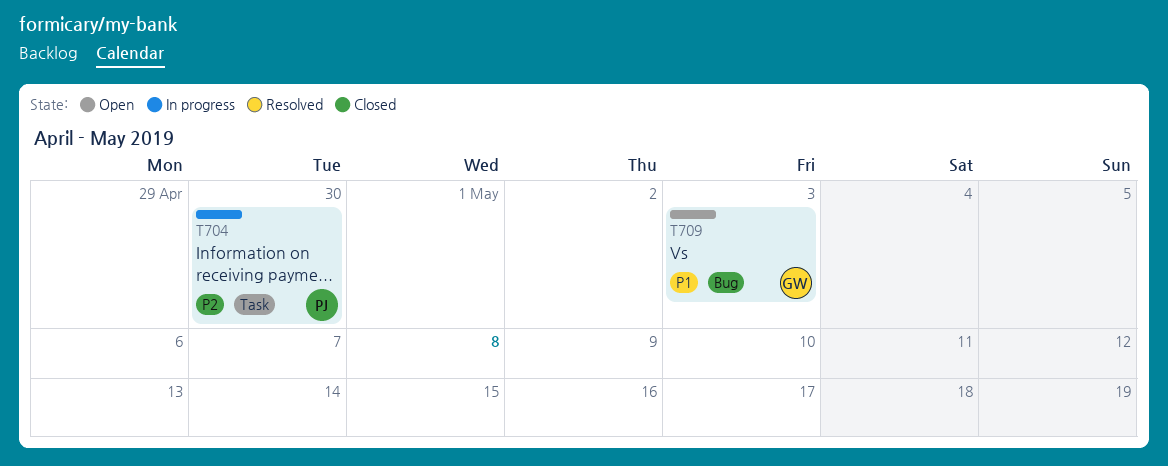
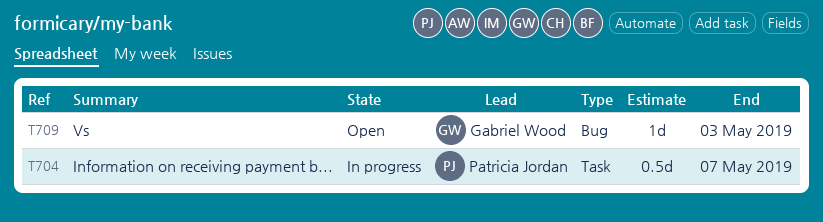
T704, due: Apr 30 -> May 7

